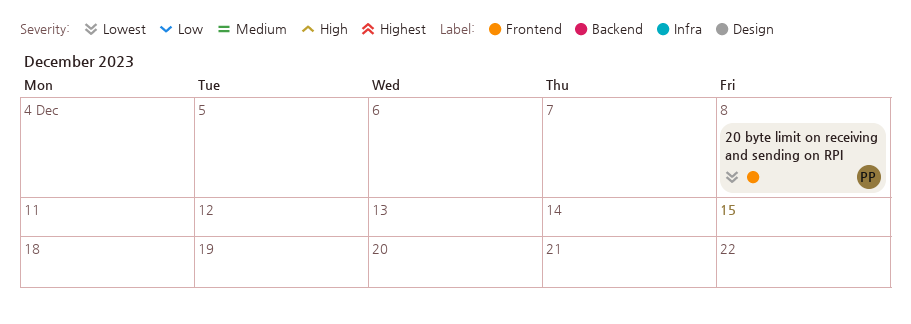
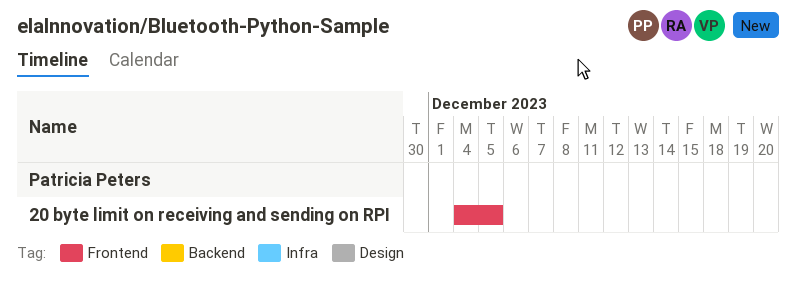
20 byte limit on receiving and sending on RPI, due: Dec 8 -> Dec 5

